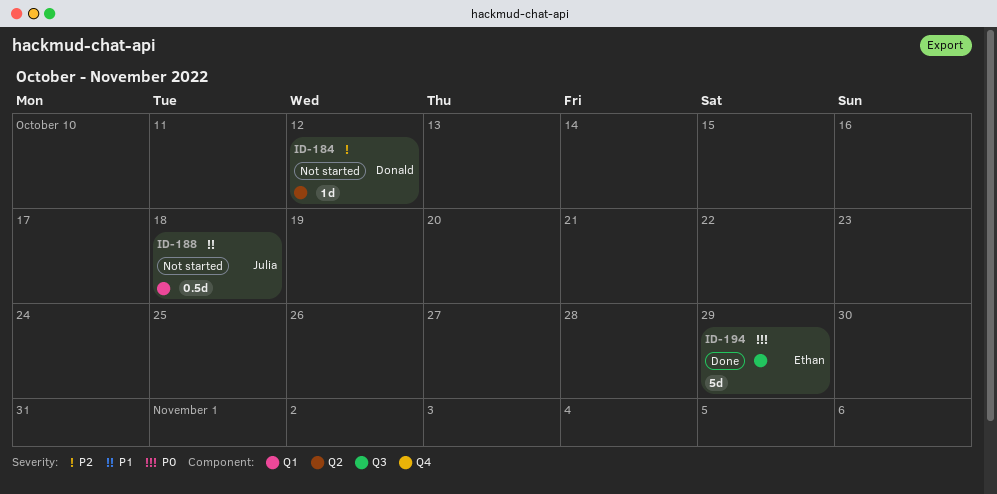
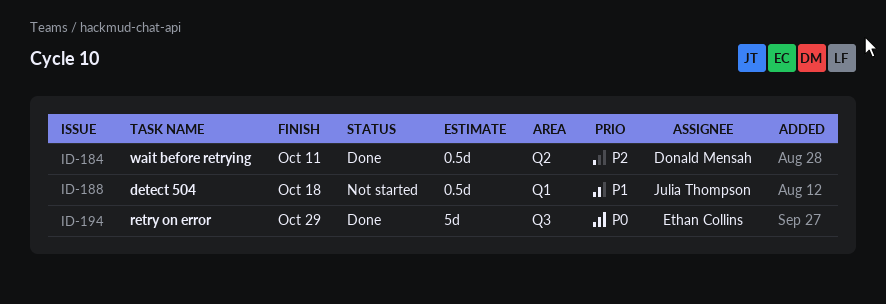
ID-184, status: Not started -> Done
ID-184, estimate: 1d -> 0.5d
ID-184, due: Oct 12 -> Oct 11

